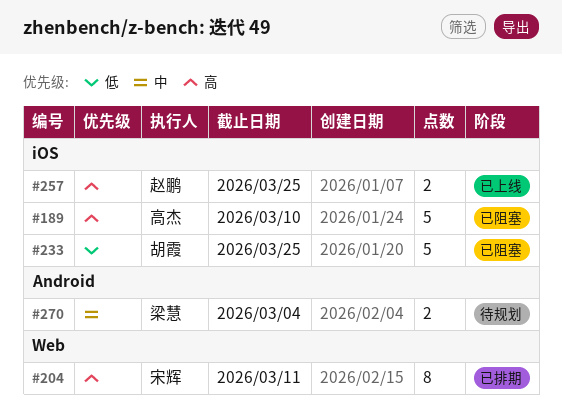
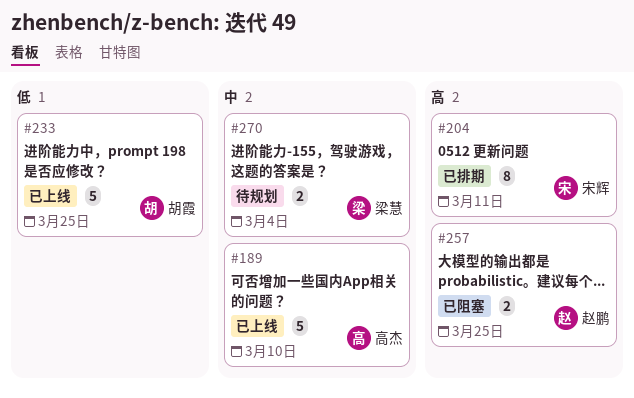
#189, status: 已阻塞 -> 已上线
#189, priority: 高 -> 中
#233, status: 已阻塞 -> 已上线
#257, status: 已上线 -> 已阻塞

